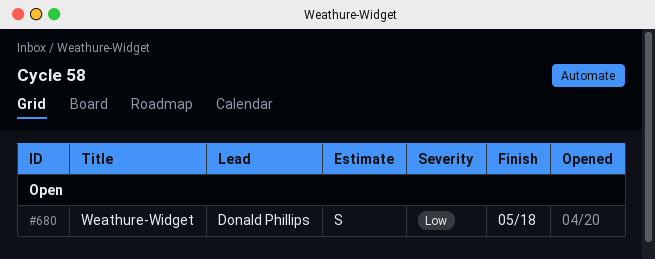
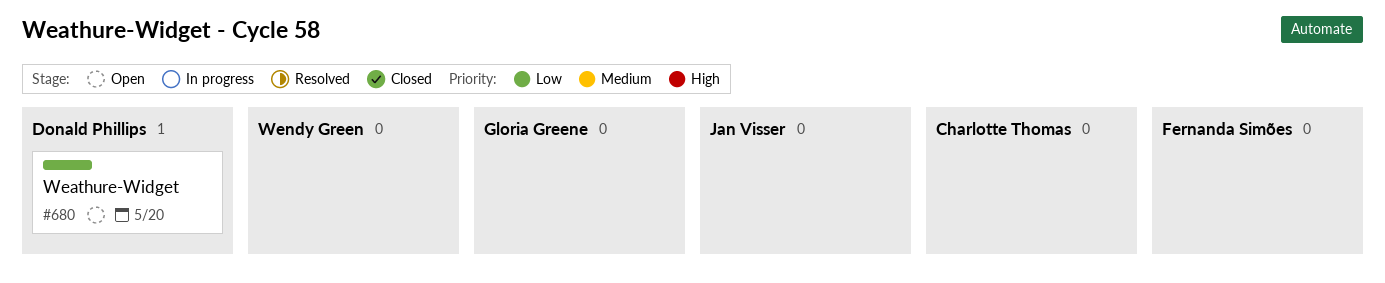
#680, due: May 18 -> May 20

